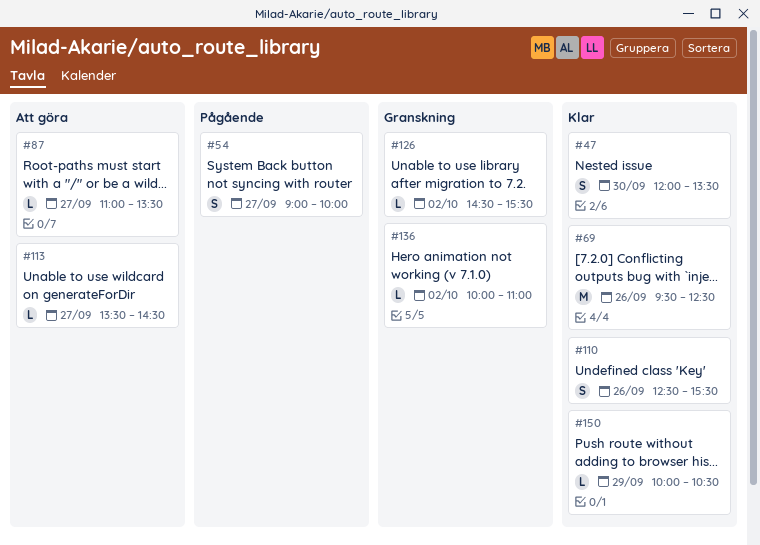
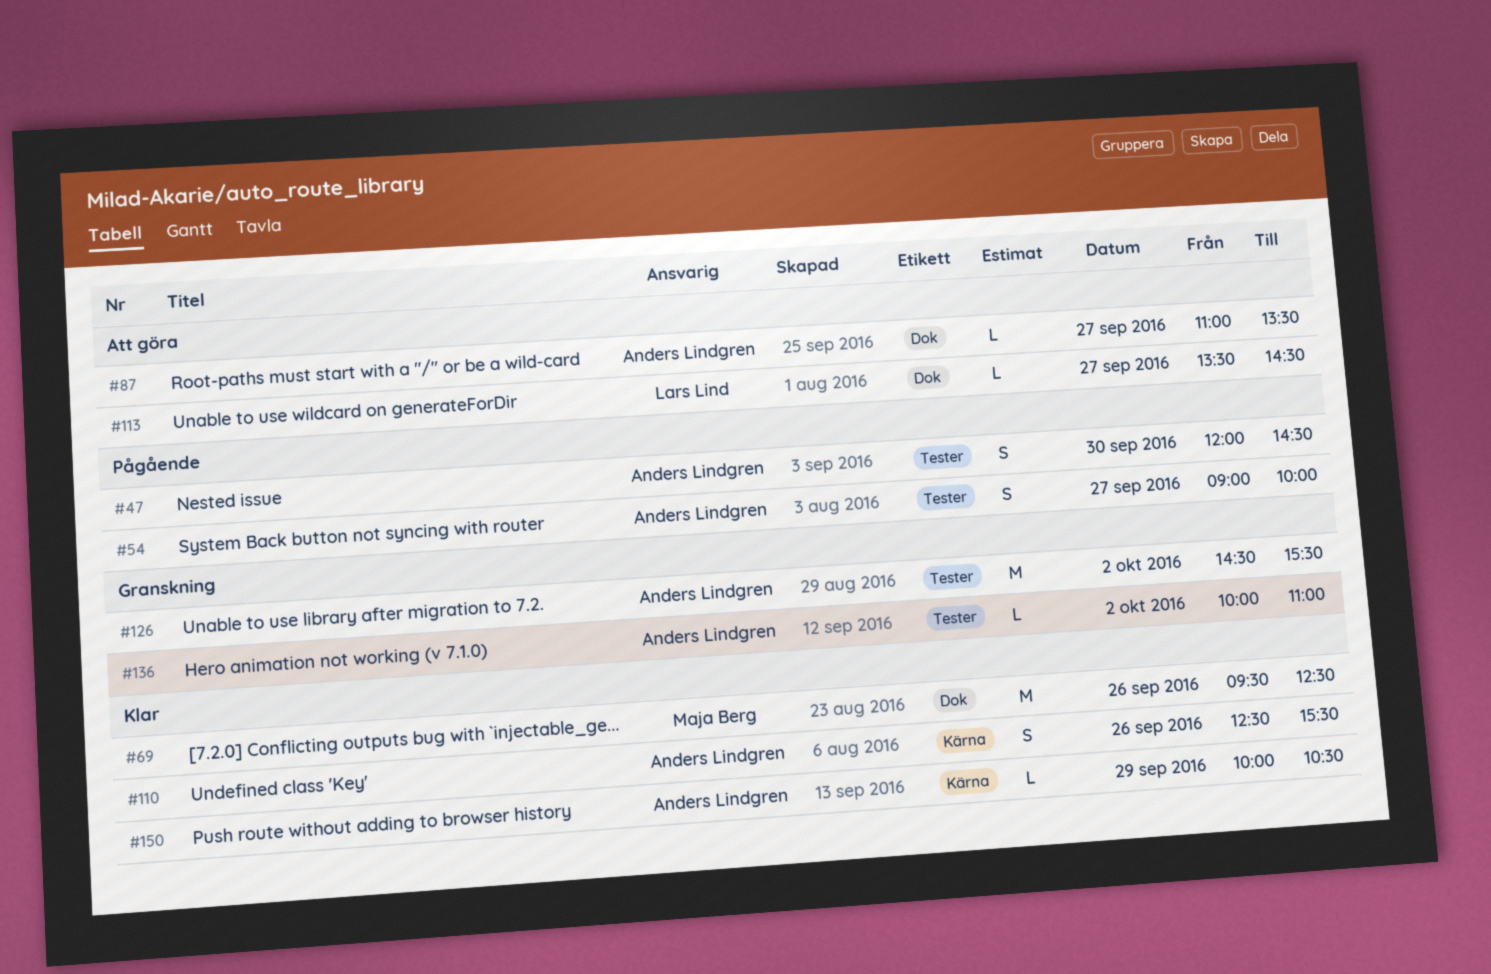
#47, status: Klar -> Pågående
#47, ends: 13:30 -> 14:30
#126, estimate: L -> M

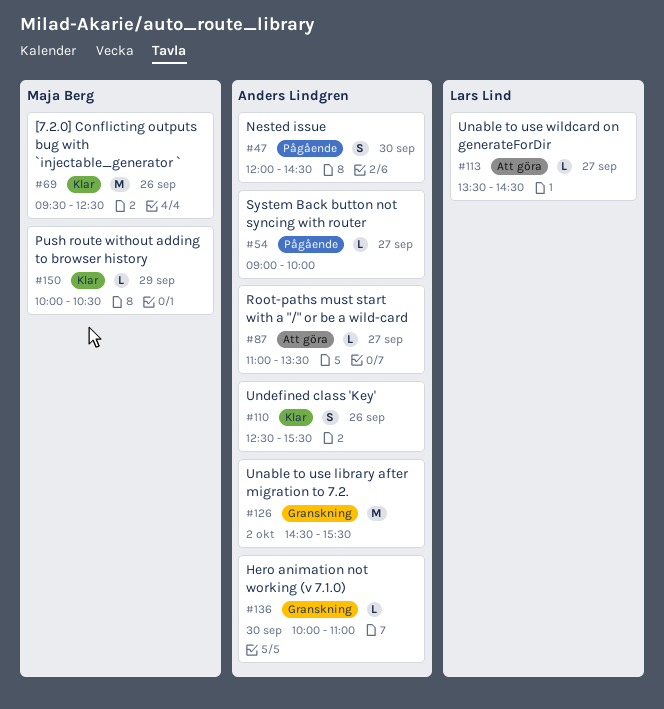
#54, estimate: S -> L
#136, day: Oct 2 -> Sep 30
#150, owner: Anders Lindgren -> Maja Berg

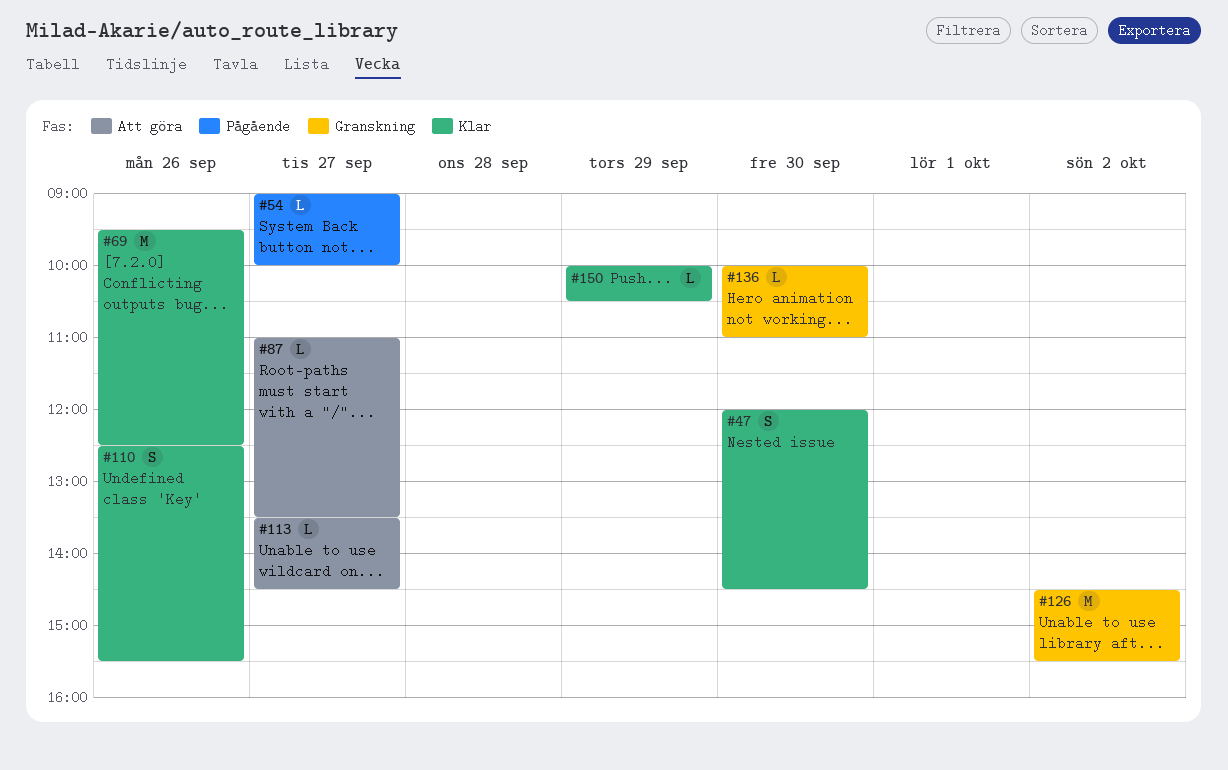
#47, status: Pågående -> Klar

